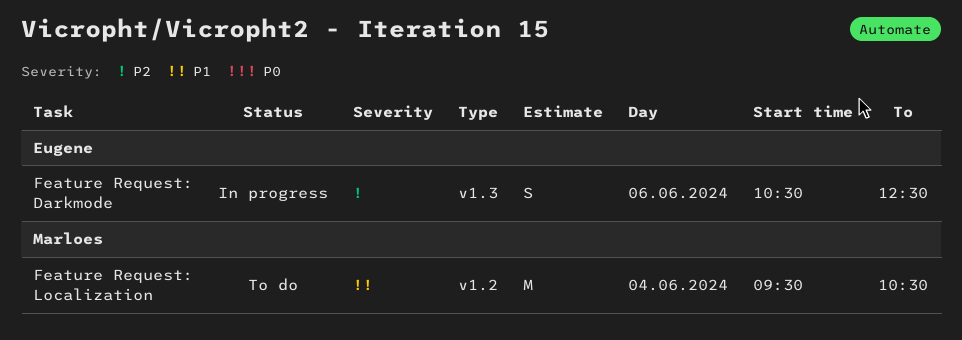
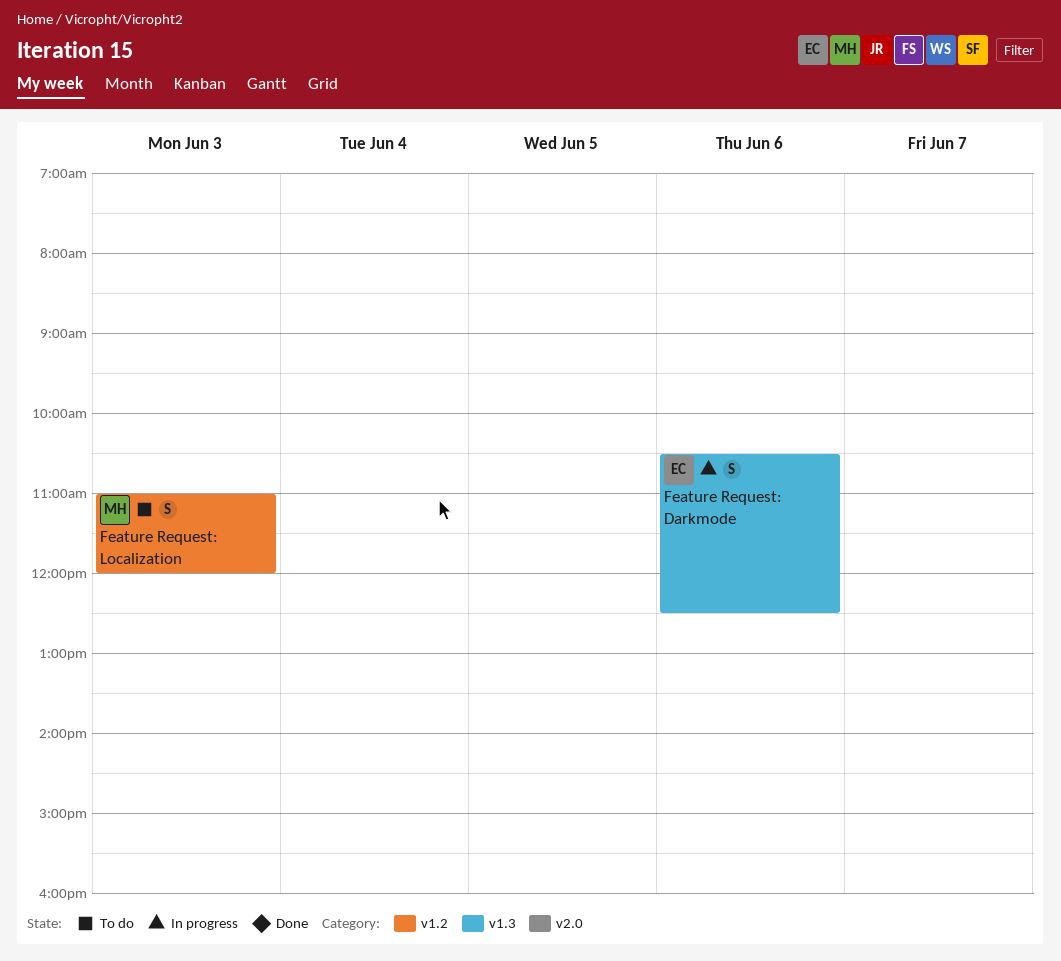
Feature Request: Localization, estimate: M -> S
Feature Request: Localization, day: Jun 4 -> Jun 3
Feature Request: Localization, begins: 09:30 -> 11:00
Feature Request: Localization, ends: 10:30 -> 12:00

